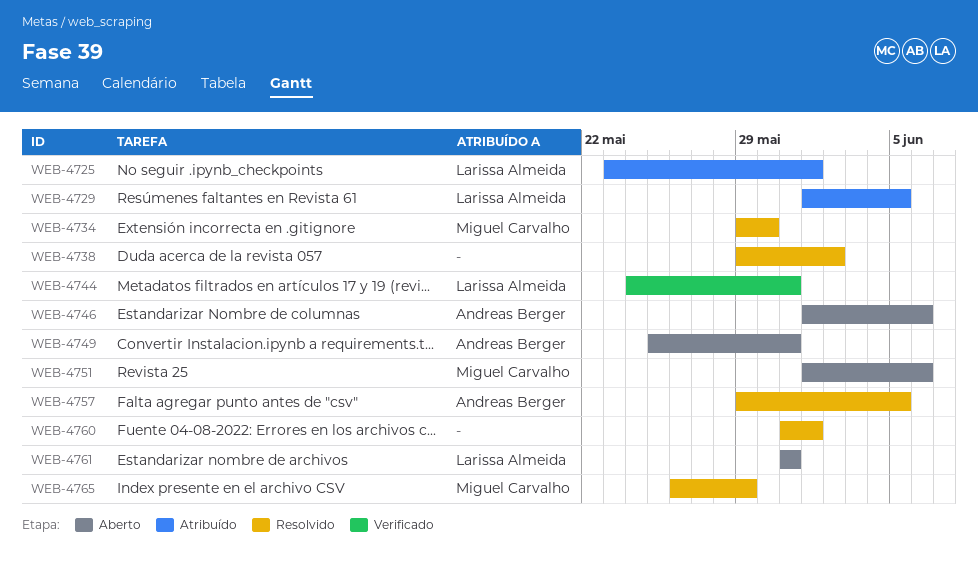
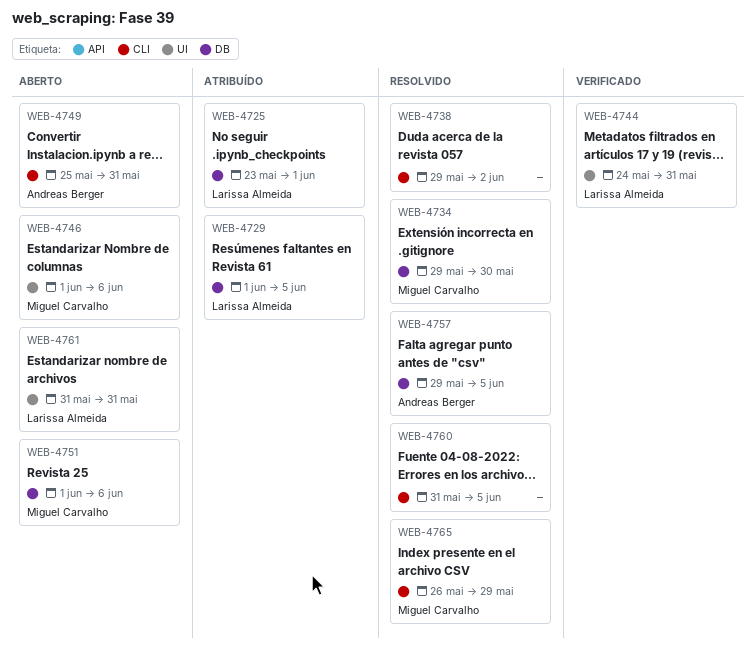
WEB-4746, owner: Andreas Berger -> Miguel Carvalho
WEB-4760, due: Jun 1 -> Jun 5

